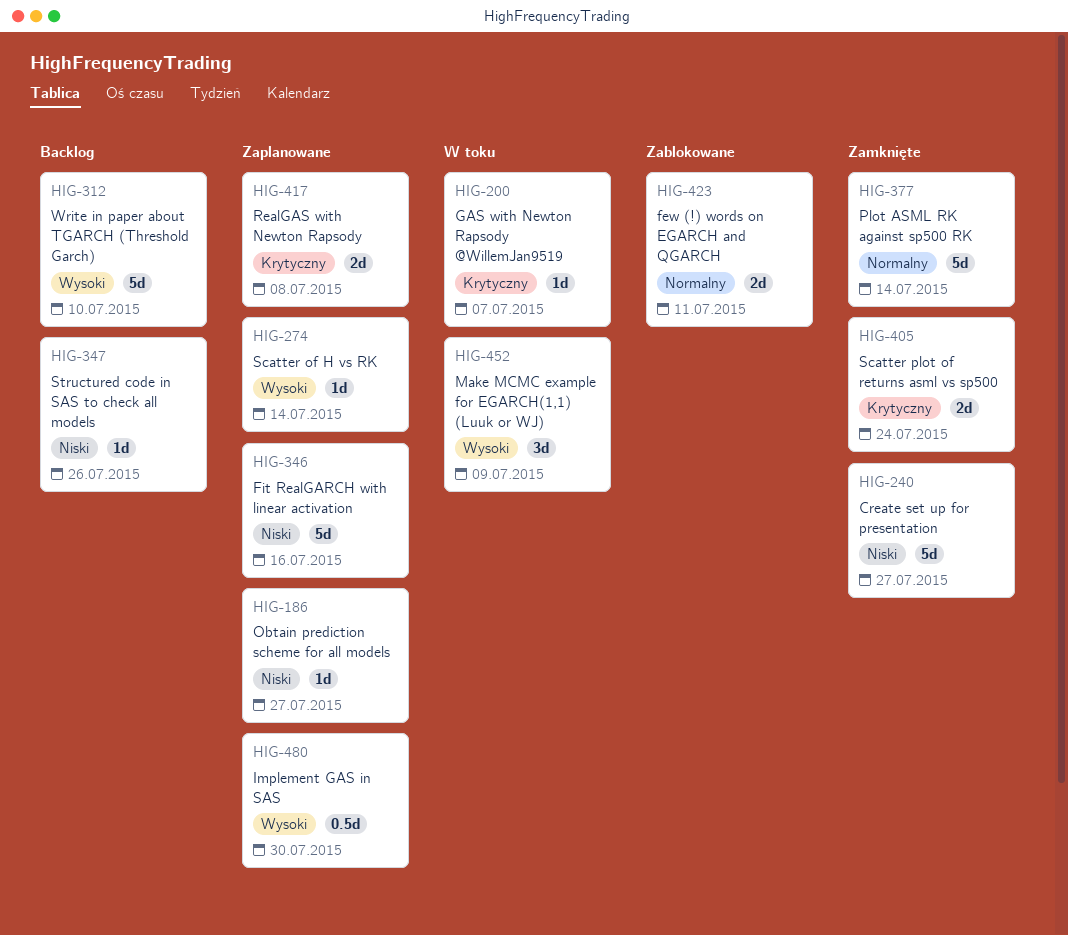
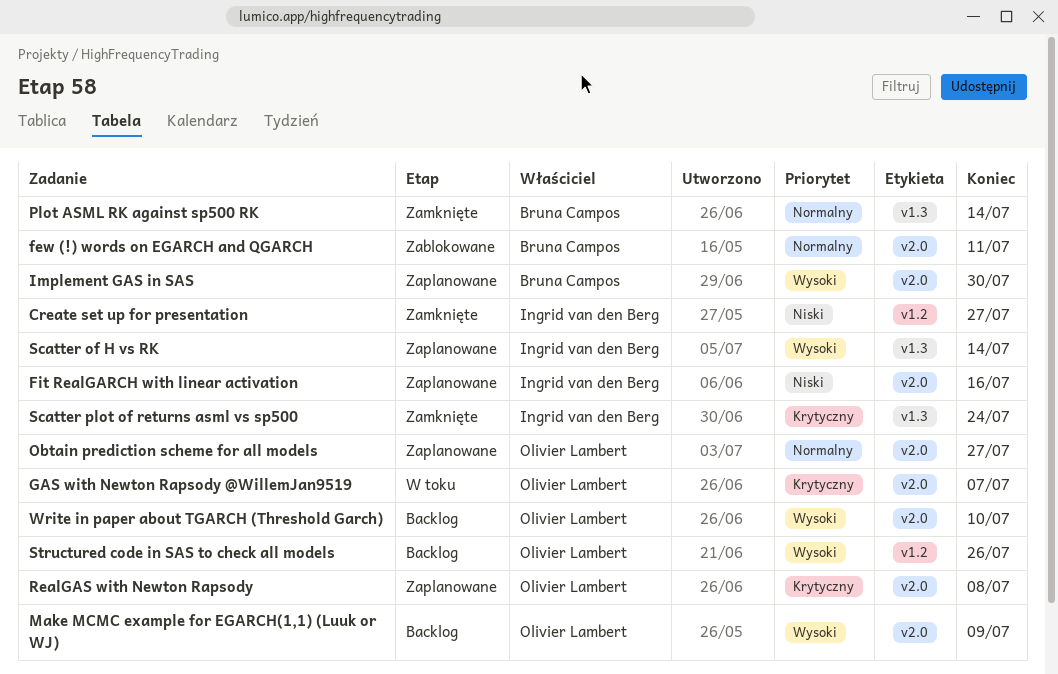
Make MCMC example for EGARCH(1,1) (Luuk or WJ), status: W toku -> Backlog
Obtain prediction scheme for all models, priority: Niski -> Normalny
Structured code in SAS to check all models, priority: Niski -> Wysoki

